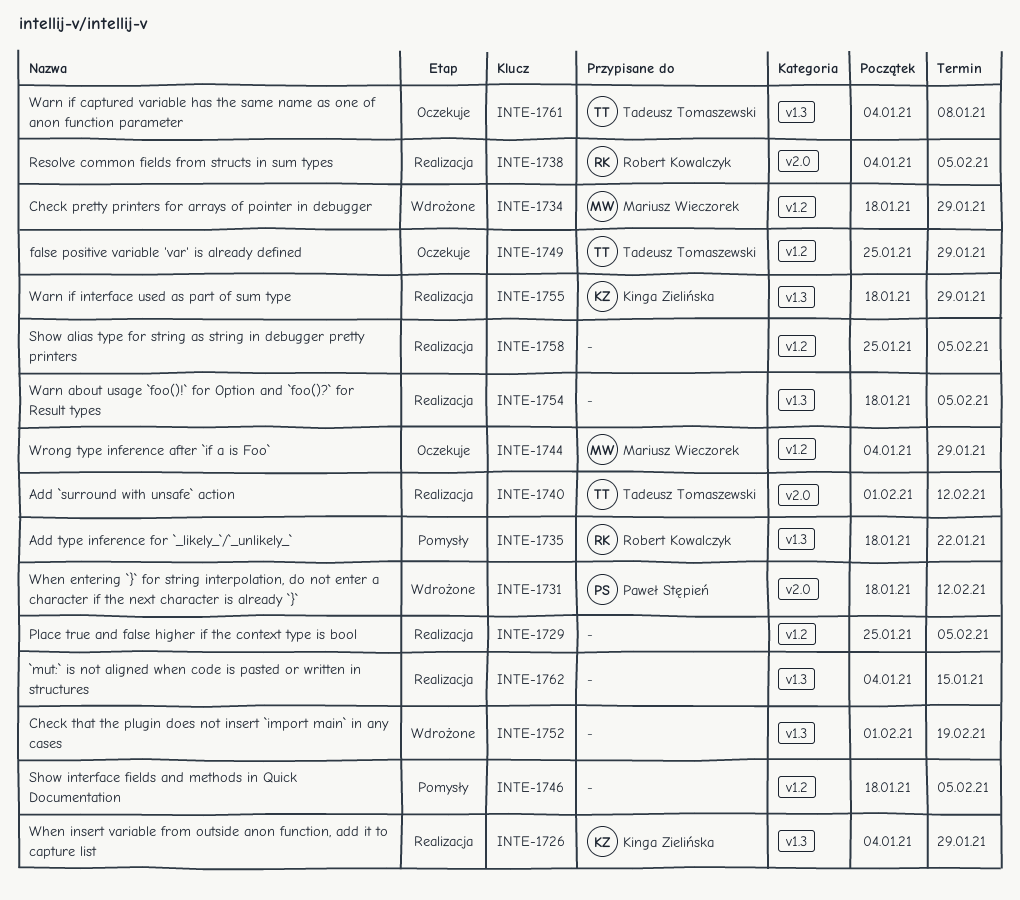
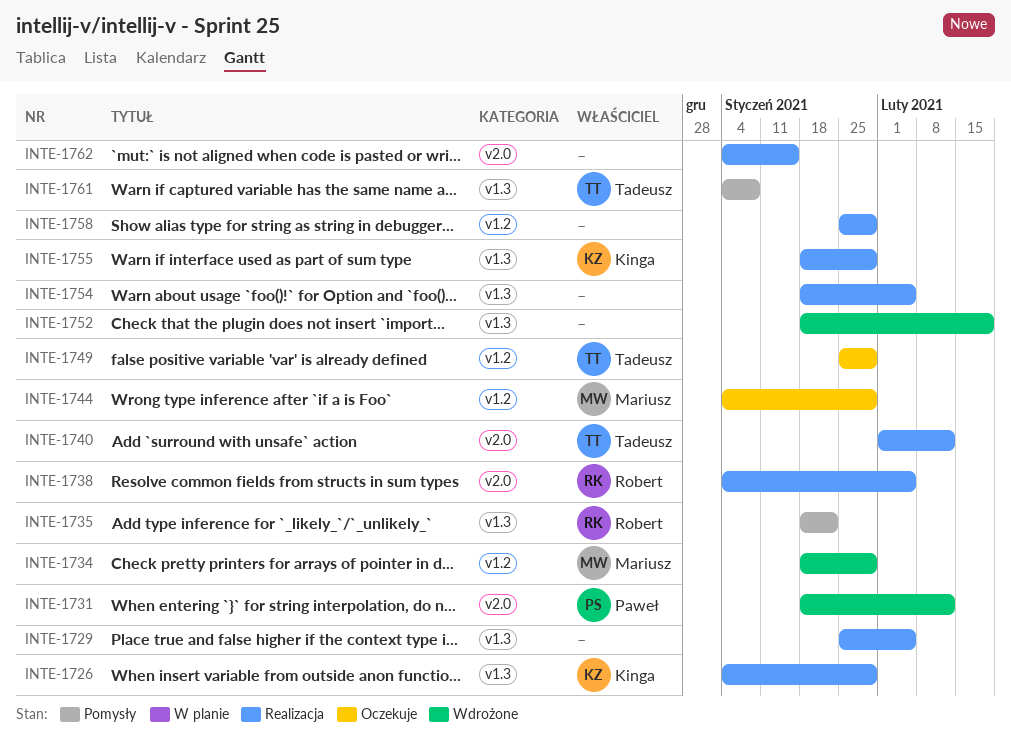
INTE-1729, label: v1.2 -> v1.3
INTE-1746: present -> none
INTE-1752, start: Feb 1 -> Jan 18
INTE-1758, due: Feb 5 -> Jan 29
INTE-1761, status: Oczekuje -> Pomysły
INTE-1762, label: v1.3 -> v2.0

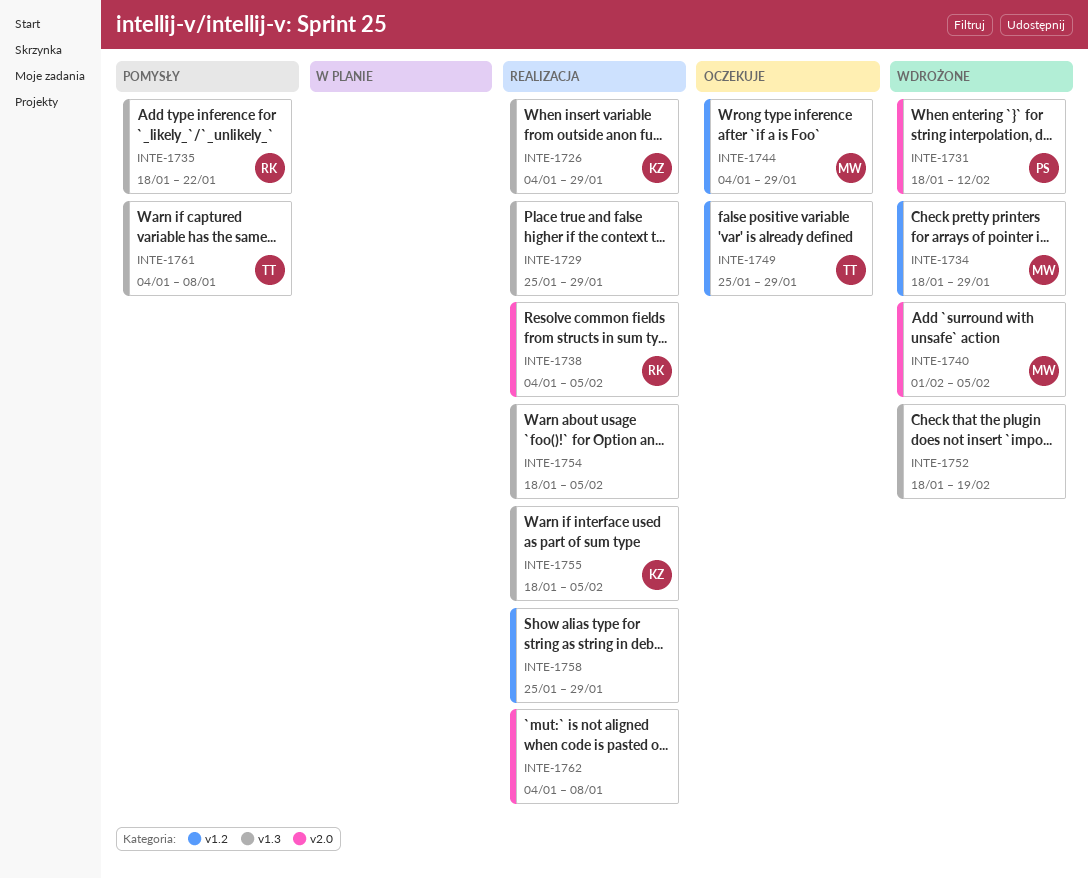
INTE-1729, due: Feb 5 -> Jan 29
INTE-1740, status: Realizacja -> Wdrożone
INTE-1740, owner: Tadeusz -> Mariusz
INTE-1740, due: Feb 12 -> Feb 5
INTE-1755, due: Jan 29 -> Feb 5
INTE-1762, due: Jan 15 -> Jan 8

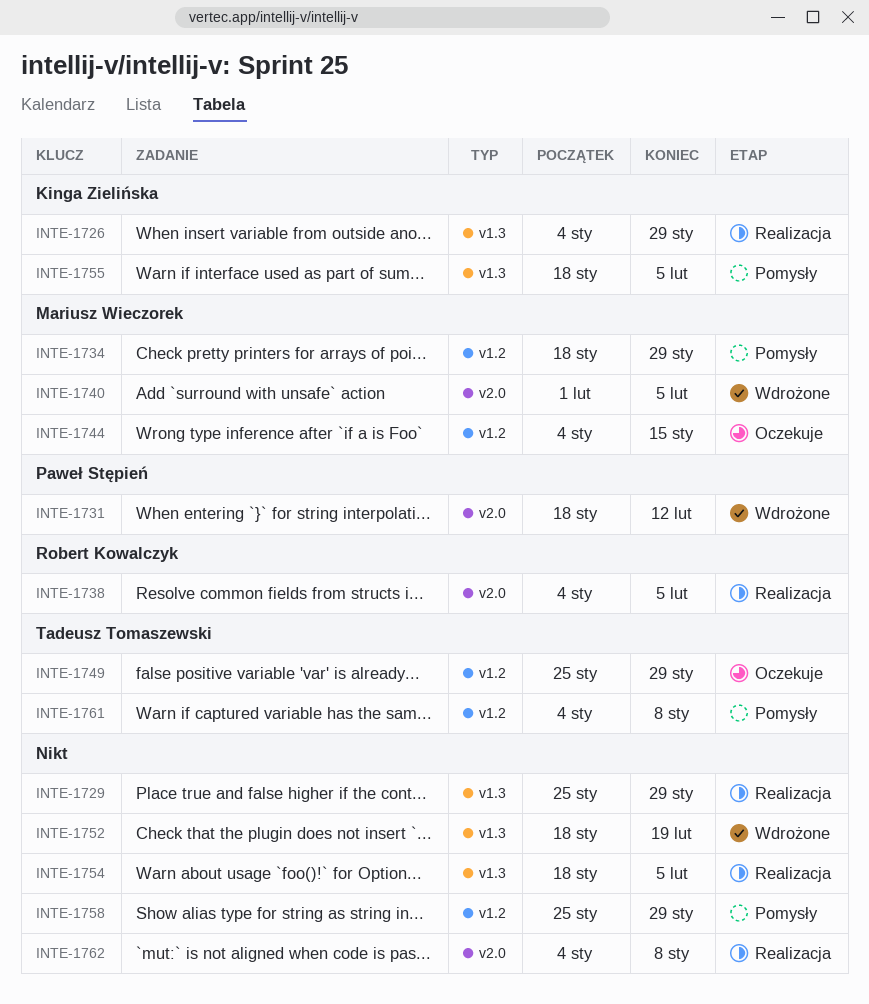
INTE-1734, status: Wdrożone -> Pomysły
INTE-1735: present -> none
INTE-1744, due: Jan 29 -> Jan 15
INTE-1755, status: Realizacja -> Pomysły
INTE-1758, status: Realizacja -> Pomysły
INTE-1761, label: v1.3 -> v1.2

